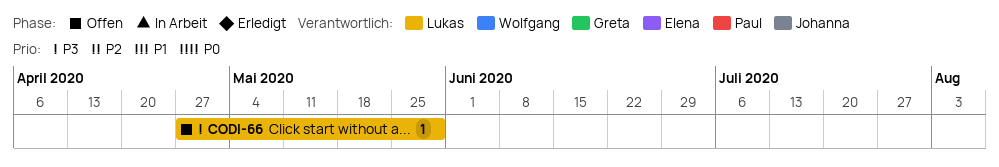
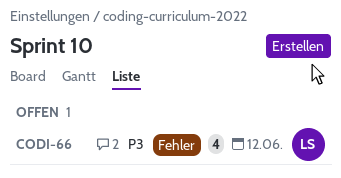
CODI-66, estimate: 1 -> 4
CODI-66, due: May 29 -> Jun 12

